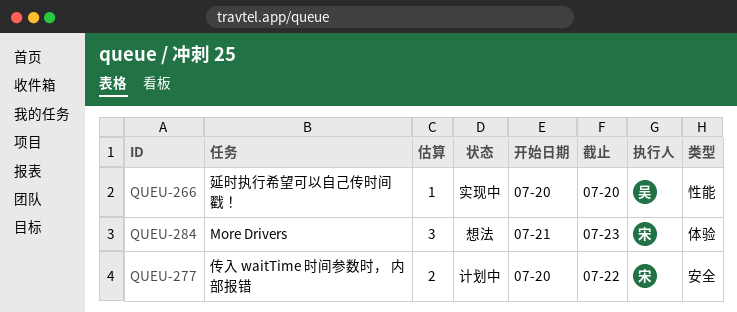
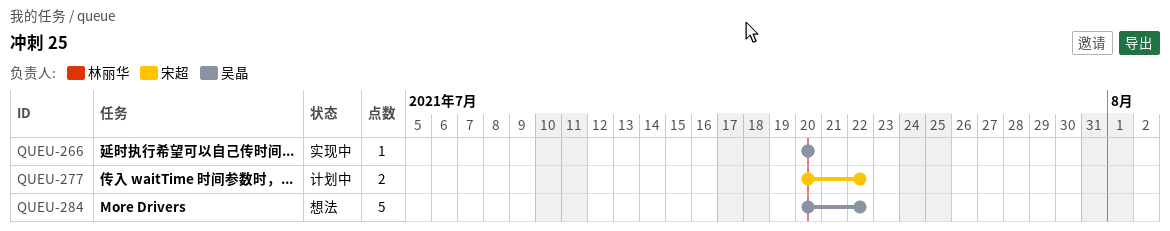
QUEU-284, owner: 宋超 -> 吴晶
QUEU-284, estimate: 3 -> 5
QUEU-284, start: Jul 21 -> Jul 20
QUEU-284, due: Jul 23 -> Jul 22

